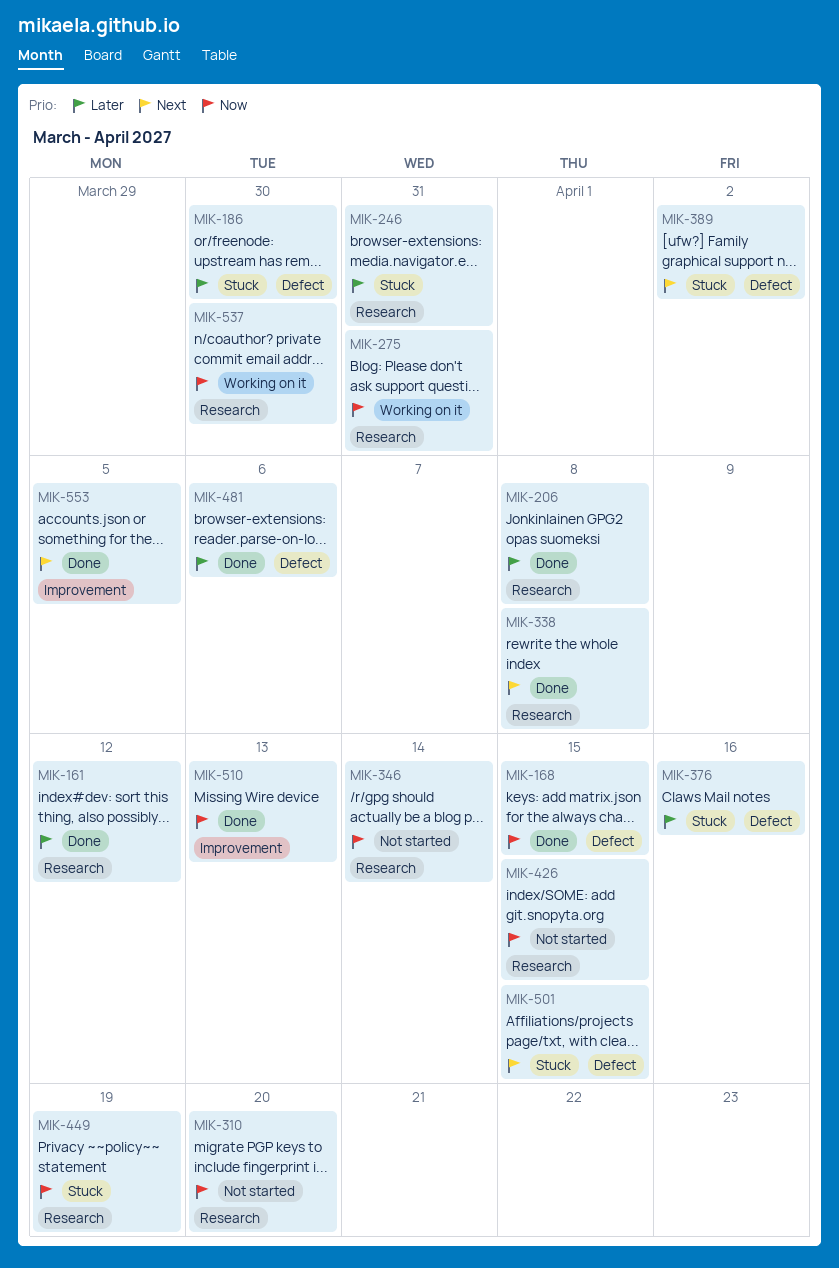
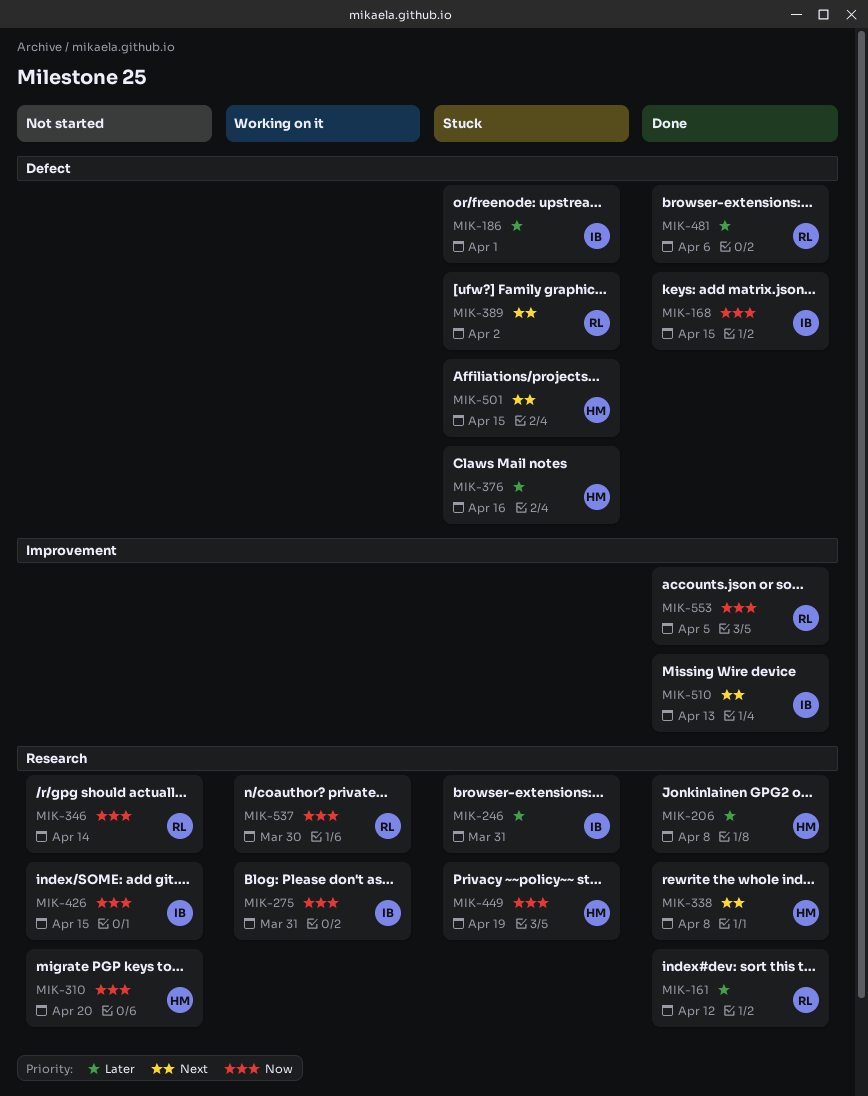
MIK-186, due: Mar 30 -> Apr 1
MIK-510, priority: Now -> Next
MIK-553, priority: Next -> Now

